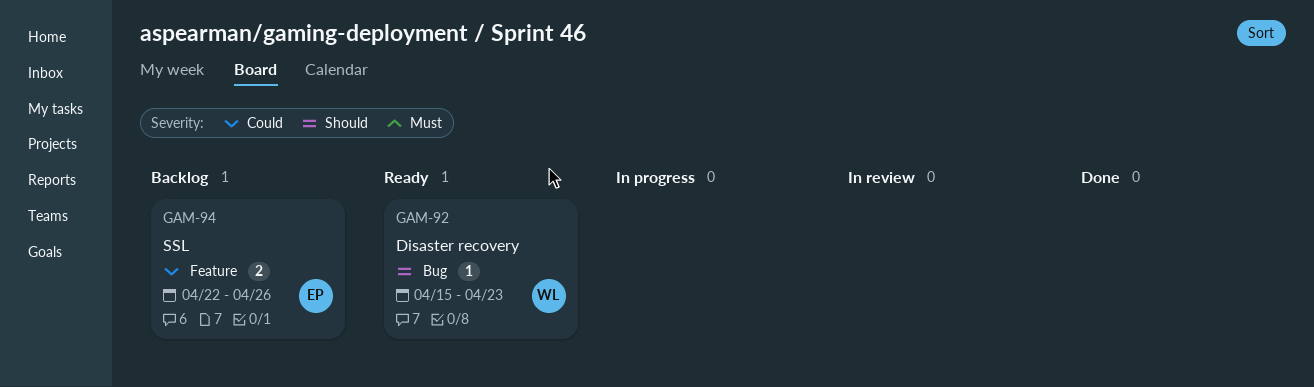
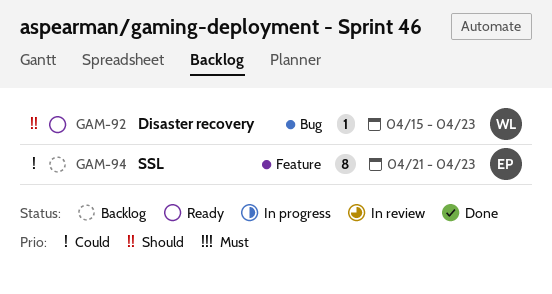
GAM-94, estimate: 2 -> 8
GAM-94, start: Apr 22 -> Apr 21
GAM-94, due: Apr 26 -> Apr 23

